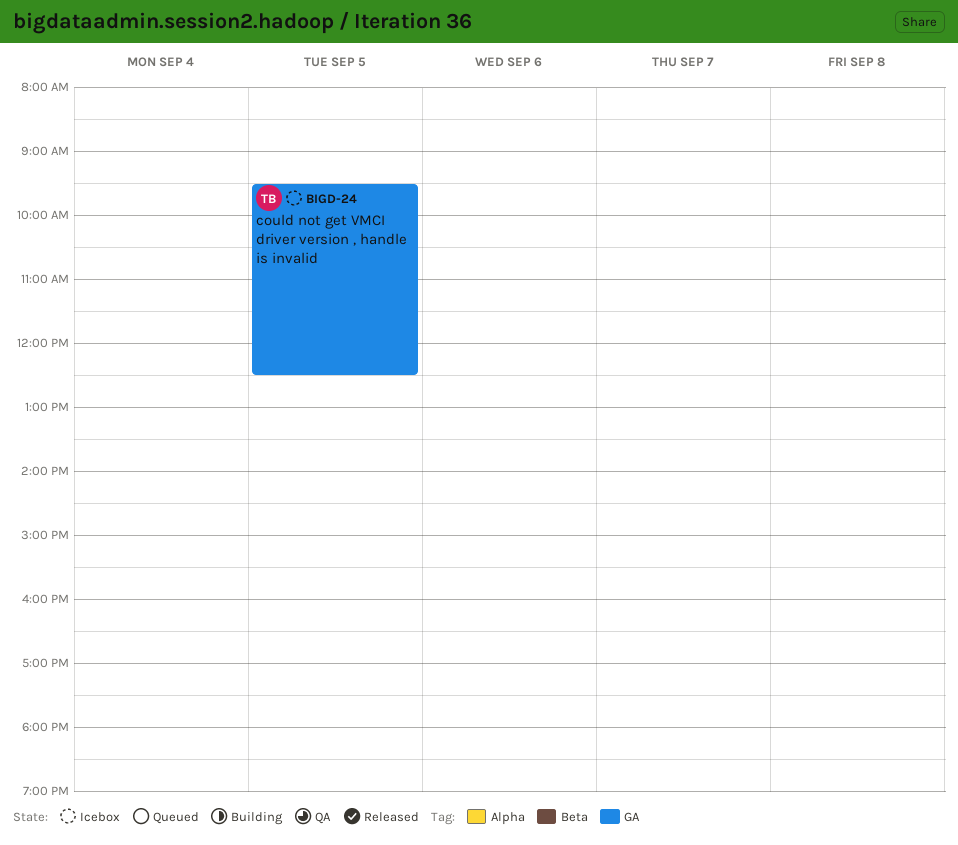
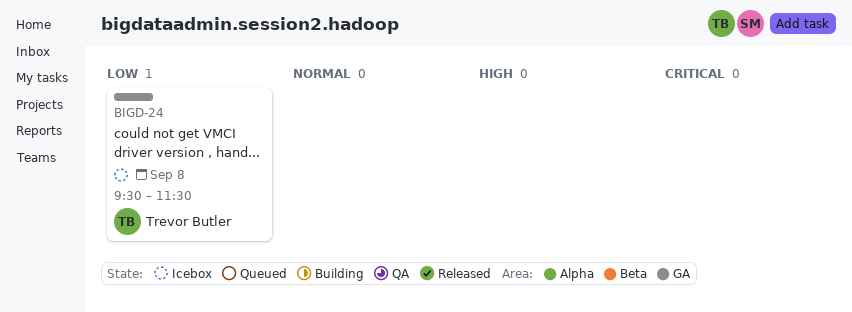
BIGD-24, day: Sep 5 -> Sep 8
BIGD-24, ends: 12:30 -> 11:30

